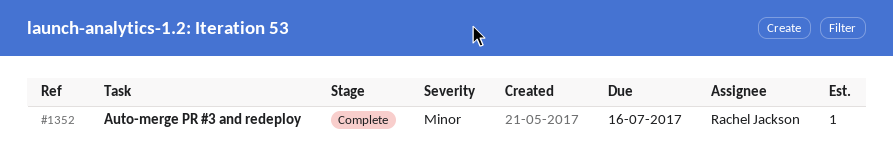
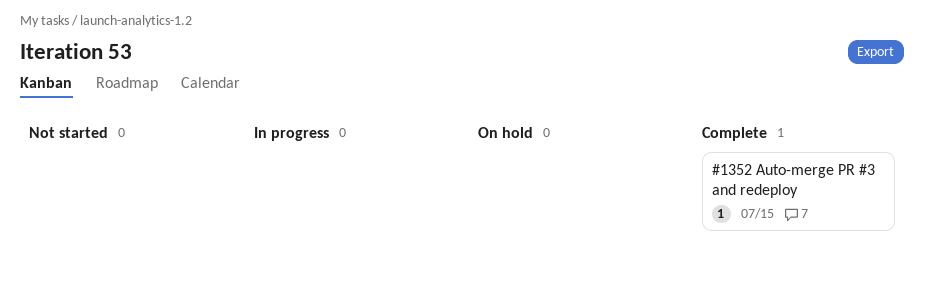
#1352, due: Jul 16 -> Jul 15

